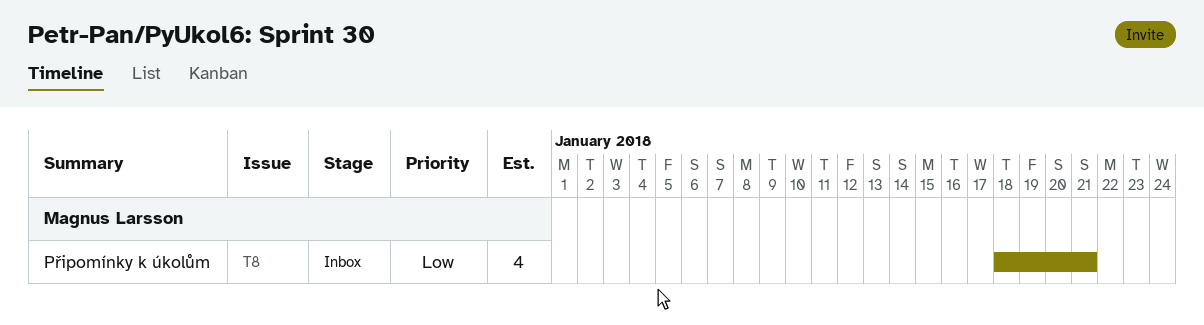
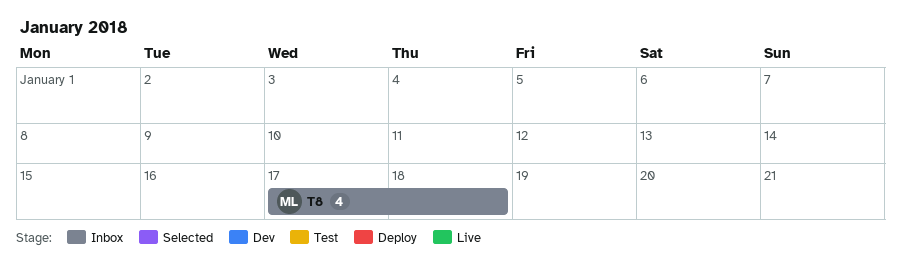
T8, start: Jan 18 -> Jan 17
T8, due: Jan 21 -> Jan 18

